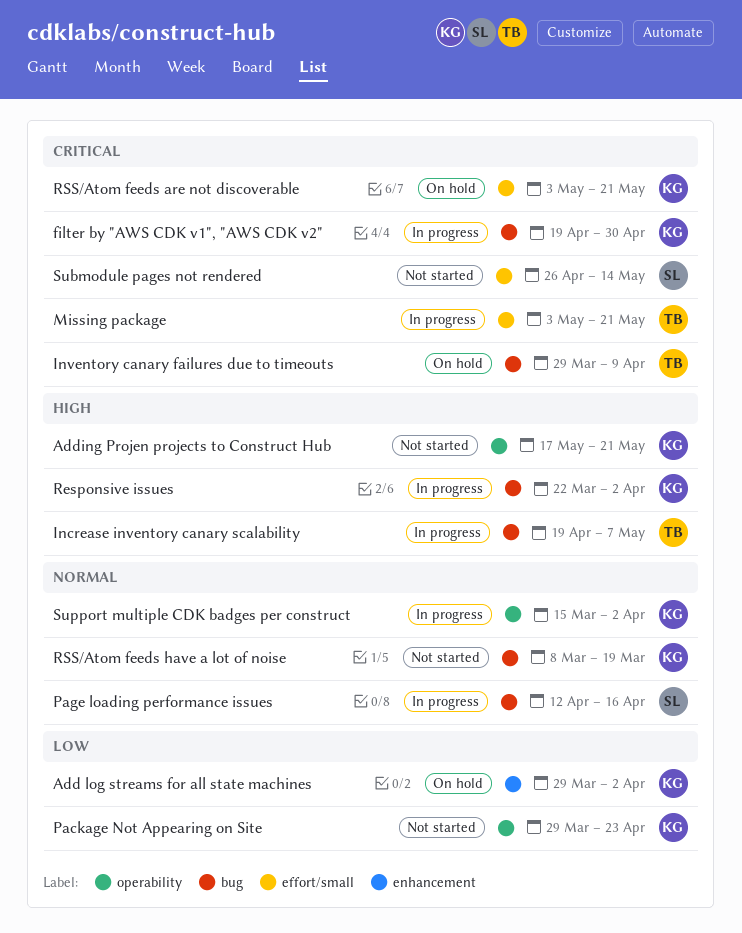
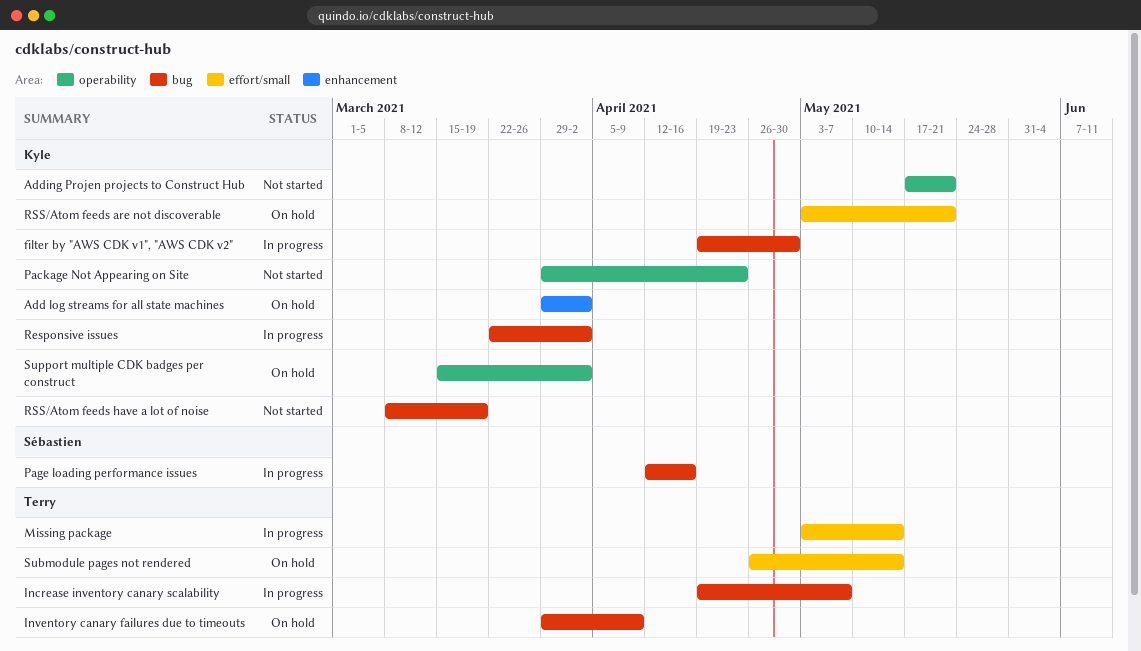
Missing package, due: May 21 -> May 14
Submodule pages not rendered, status: Not started -> On hold
Submodule pages not rendered, owner: Sébastien -> Terry
Support multiple CDK badges per construct, status: In progress -> On hold

